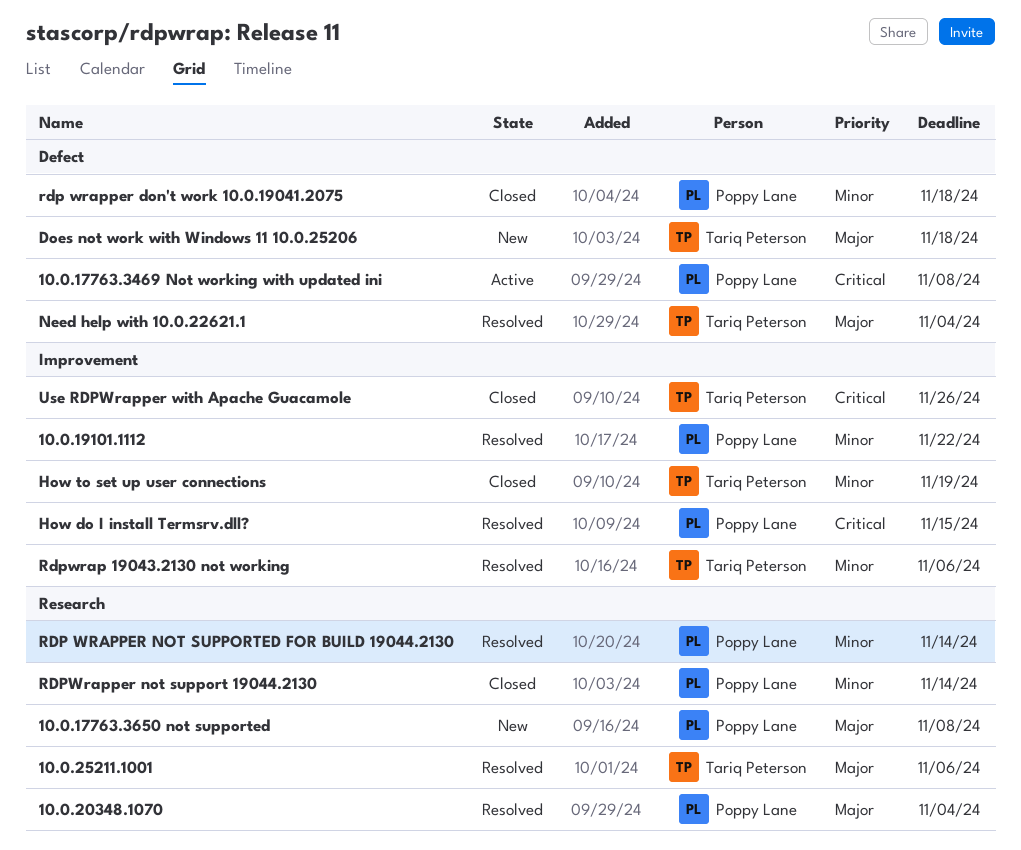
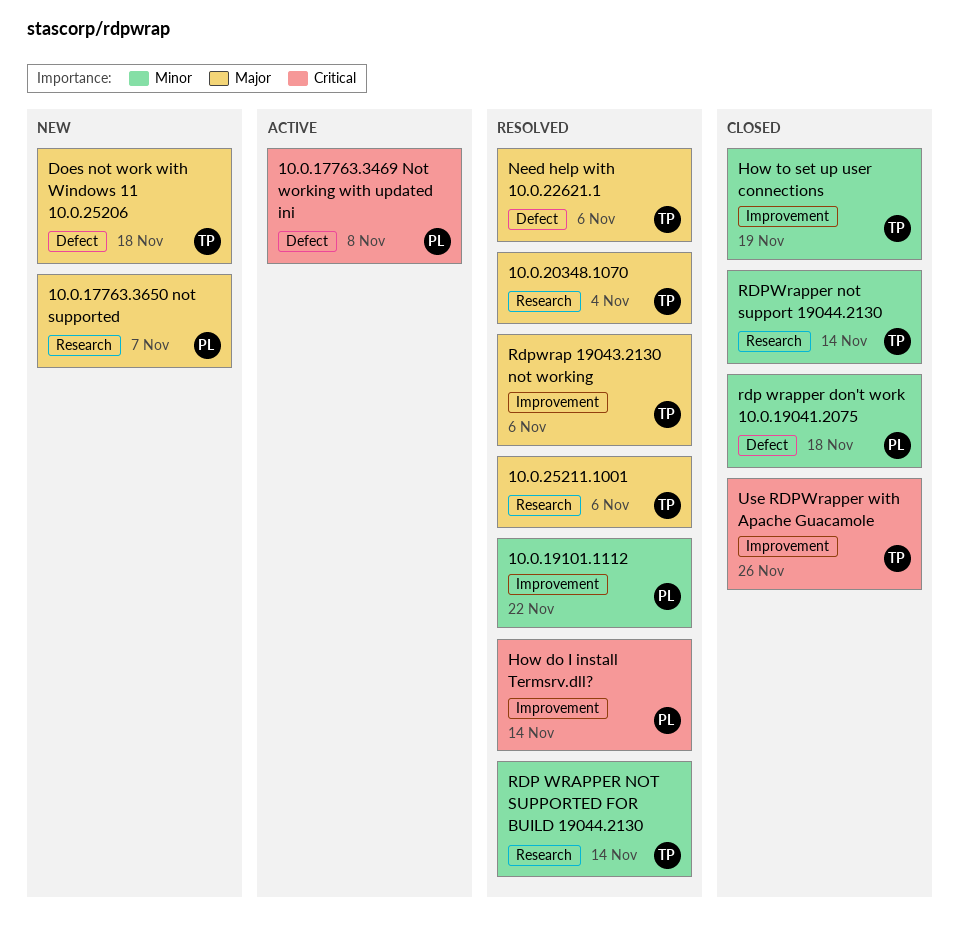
10.0.17763.3650 not supported, due: Nov 8 -> Nov 7
10.0.20348.1070, owner: Poppy Lane -> Tariq Peterson
How do I install Termsrv.dll?, due: Nov 15 -> Nov 14
Need help with 10.0.22621.1, due: Nov 4 -> Nov 6
RDP WRAPPER NOT SUPPORTED FOR BUILD 19044.2130, owner: Poppy Lane -> Tariq Peterson
Rdpwrap 19043.2130 not working, priority: Minor -> Major
RDPWrapper not support 19044.2130, owner: Poppy Lane -> Tariq Peterson

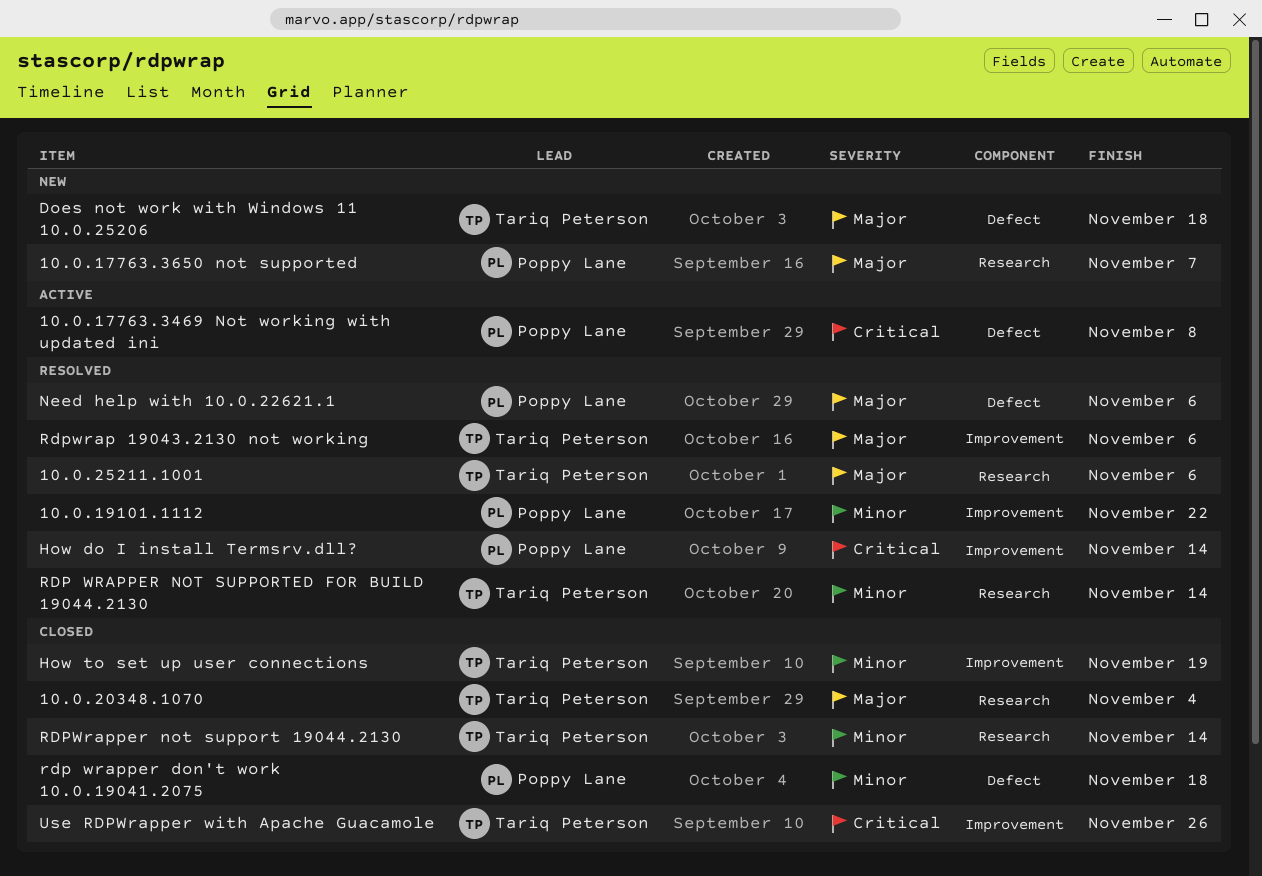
10.0.20348.1070, status: Resolved -> Closed
Need help with 10.0.22621.1, owner: Tariq Peterson -> Poppy Lane

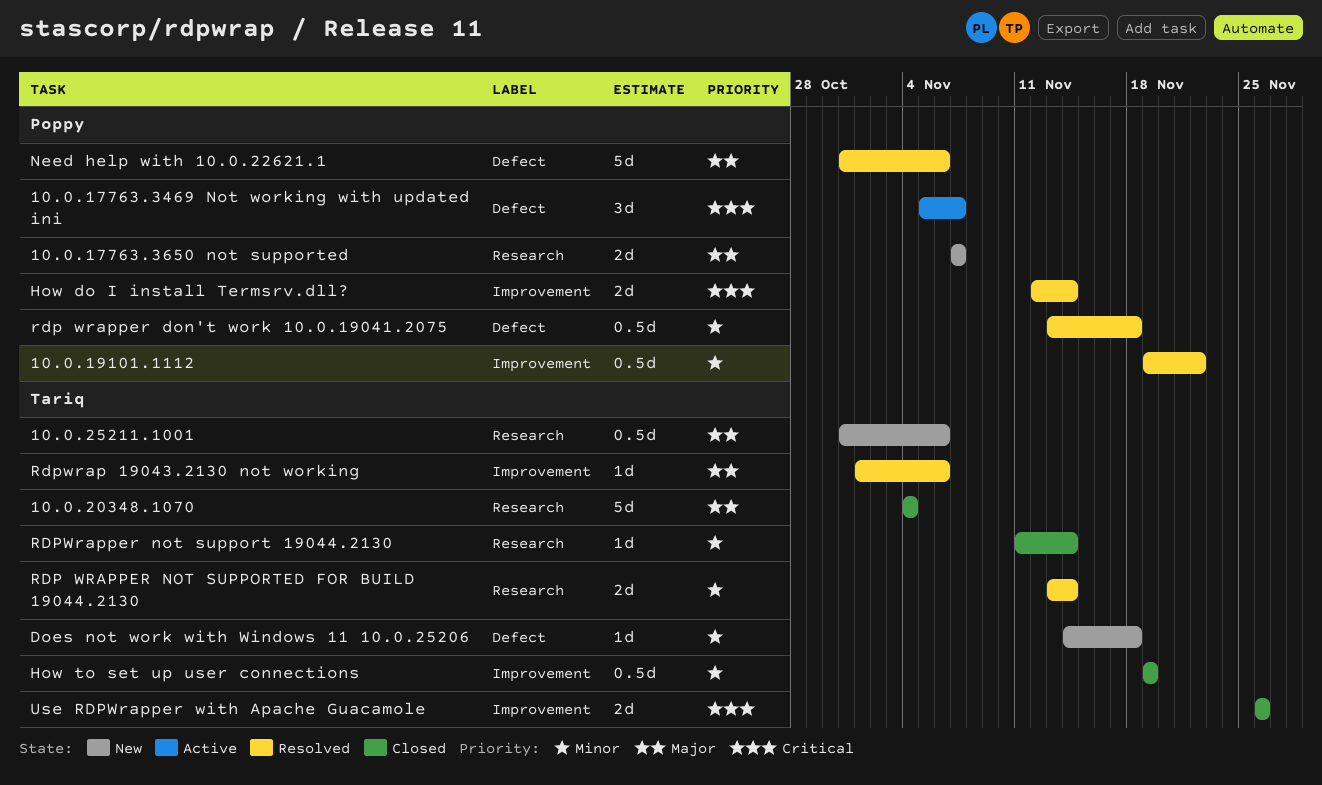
10.0.17763.3469 Not working with updated ini, due: Nov 8 -> Nov 7
10.0.25211.1001, status: Resolved -> New
Does not work with Windows 11 10.0.25206, priority: Major -> Minor
rdp wrapper don't work 10.0.19041.2075, status: Closed -> Resolved

